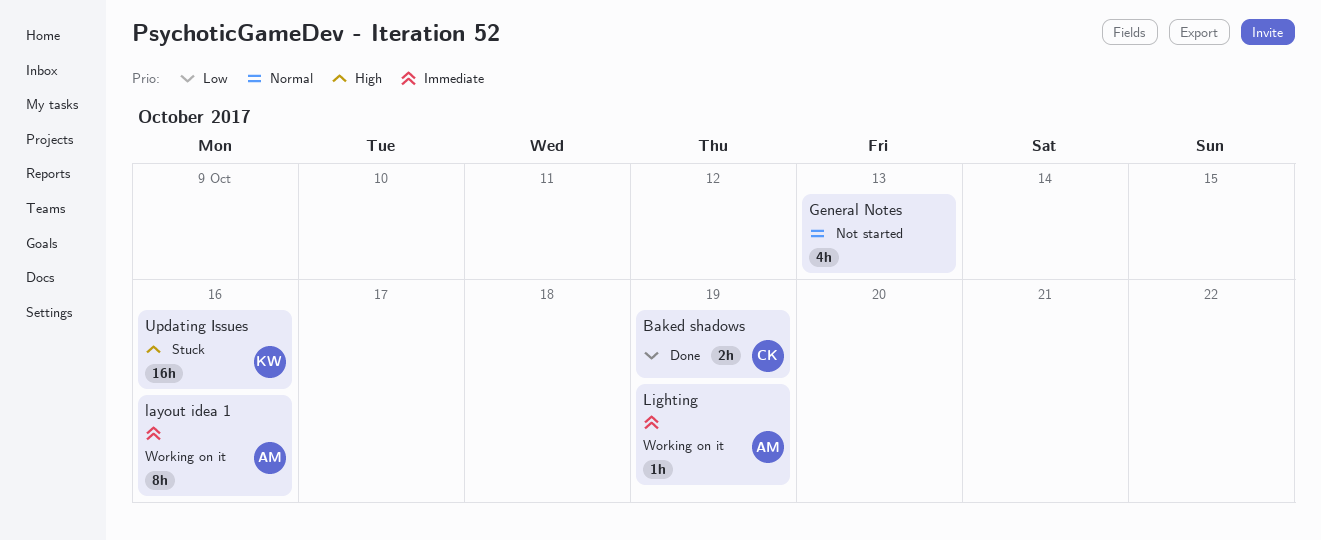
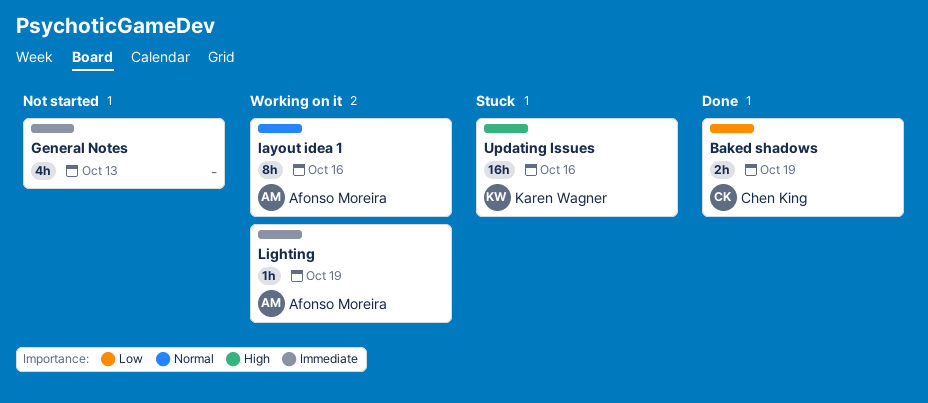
General Notes, priority: Normal -> Immediate
layout idea 1, priority: Immediate -> Normal

